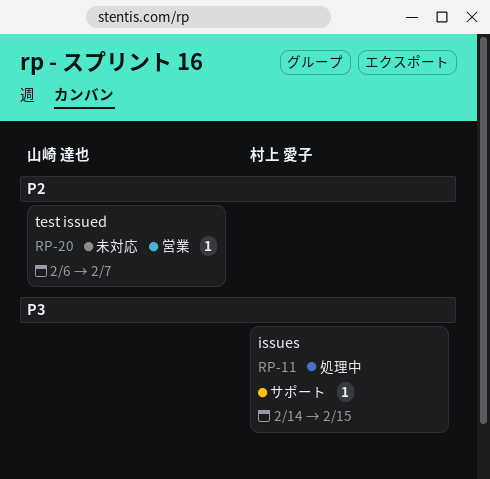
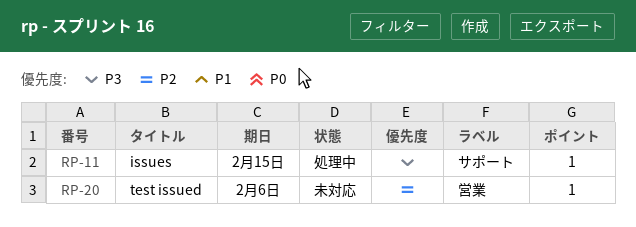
RP-20, due: Feb 7 -> Feb 6

